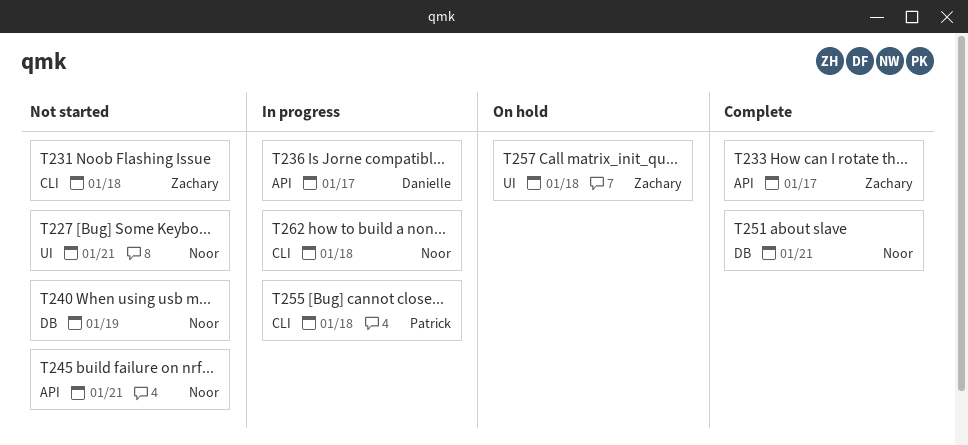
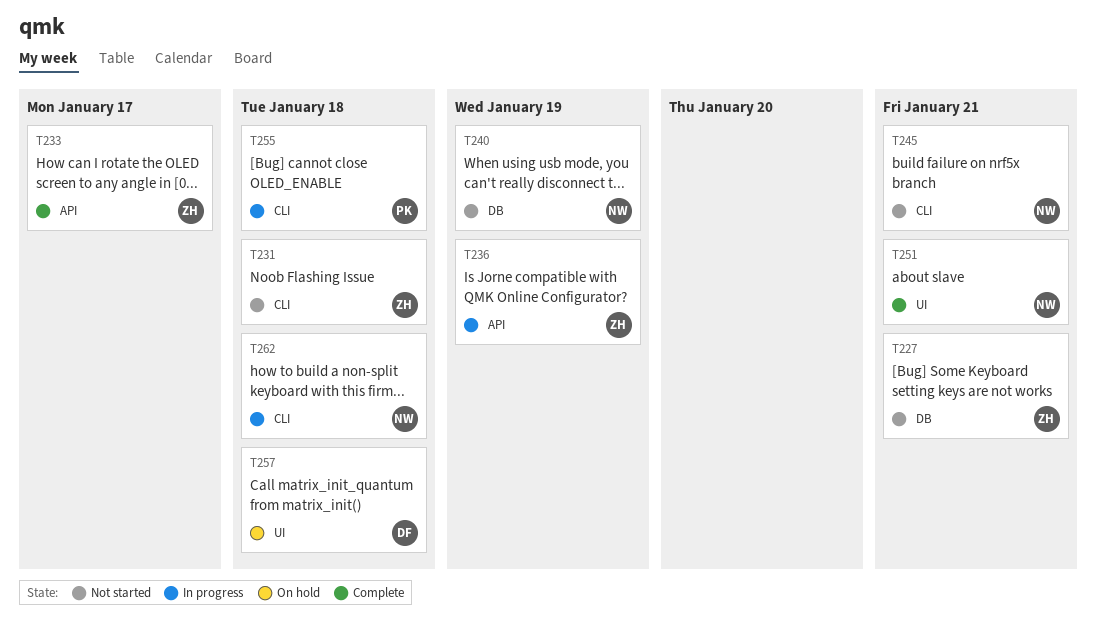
T227, owner: Noor -> Zachary
T227, label: UI -> DB
T236, owner: Danielle -> Zachary
T236, due: Jan 17 -> Jan 19
T245, label: API -> CLI
T251, label: DB -> UI
T257, owner: Zachary -> Danielle

